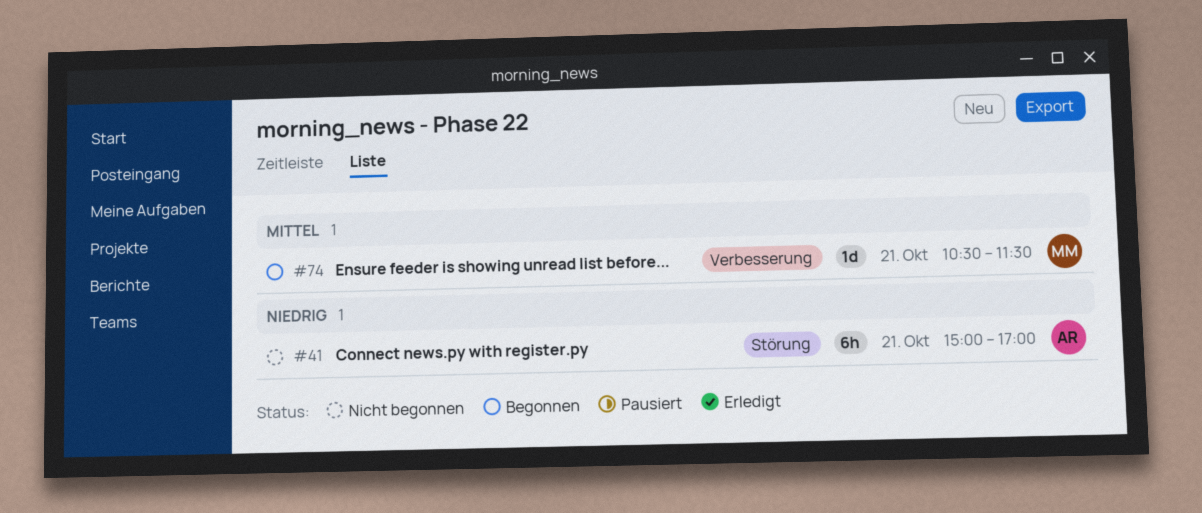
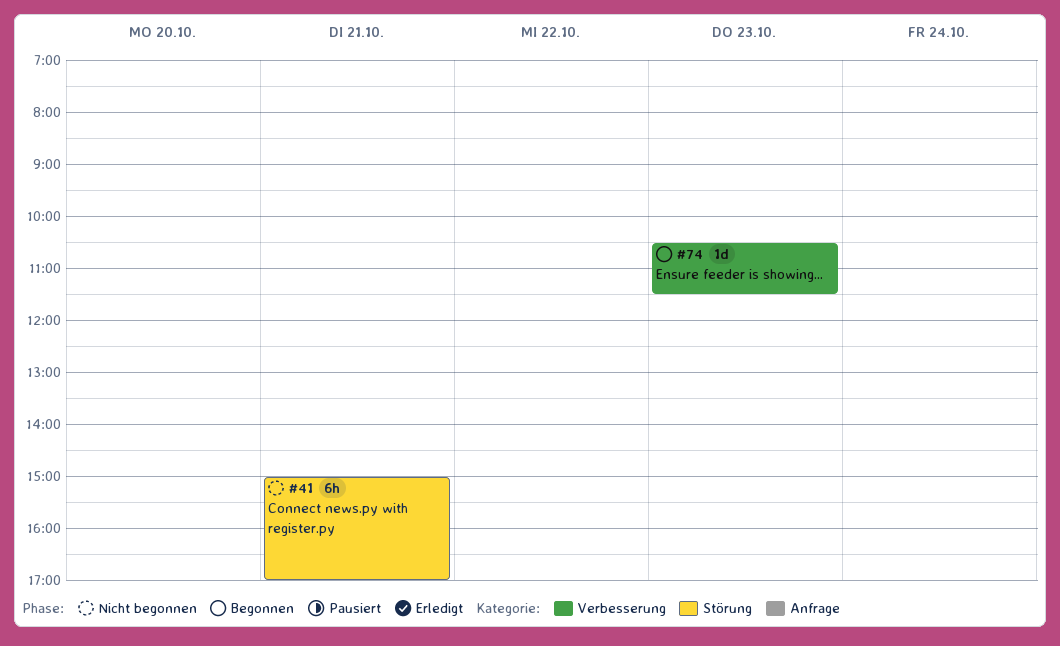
#74, day: Oct 21 -> Oct 23

